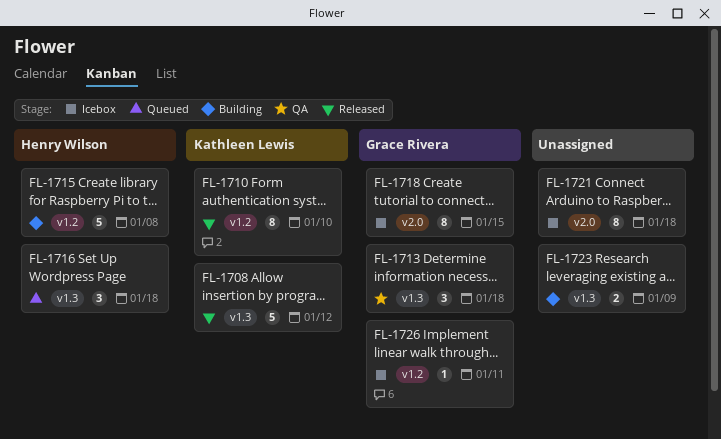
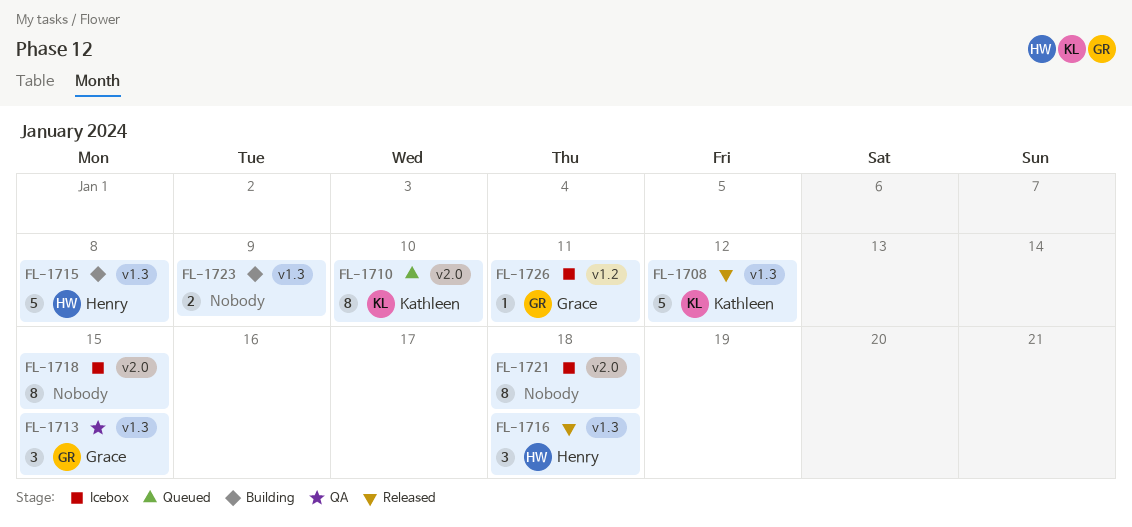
FL-1710, status: Released -> Queued
FL-1710, label: v1.2 -> v2.0
FL-1713, due: Jan 18 -> Jan 15
FL-1715, label: v1.2 -> v1.3
FL-1716, status: Queued -> Released
FL-1718, owner: Grace Rivera -> none

